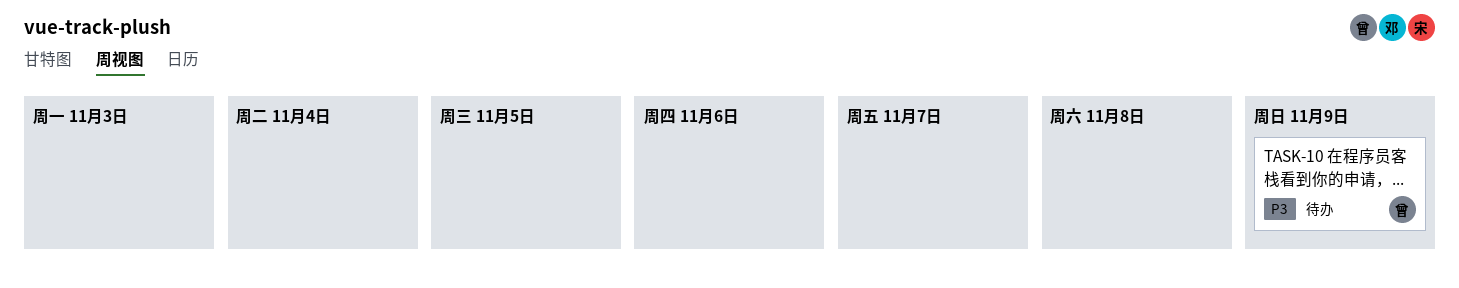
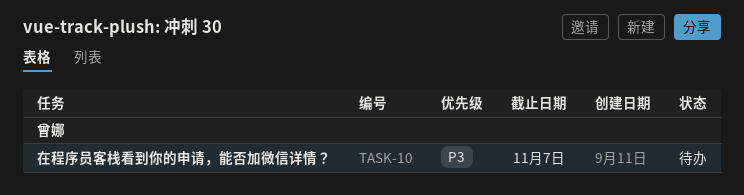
TASK-10, due: Nov 9 -> Nov 7

